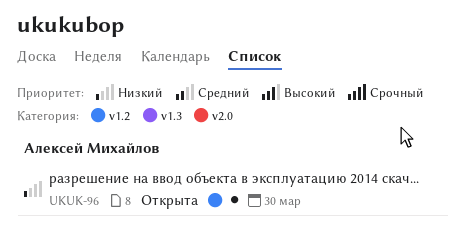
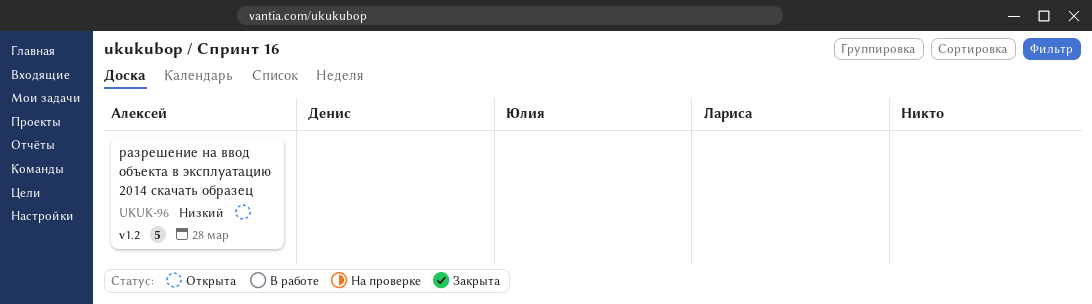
UKUK-96, estimate: 1 -> 5
UKUK-96, due: Mar 30 -> Mar 28

